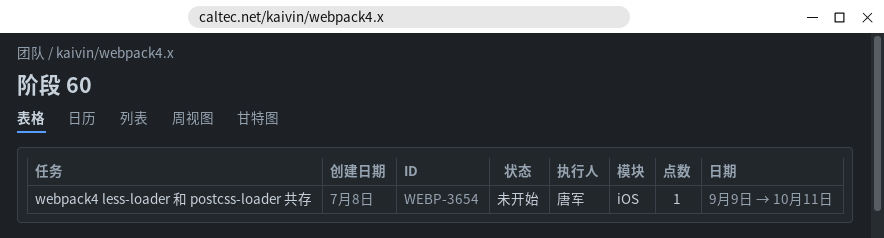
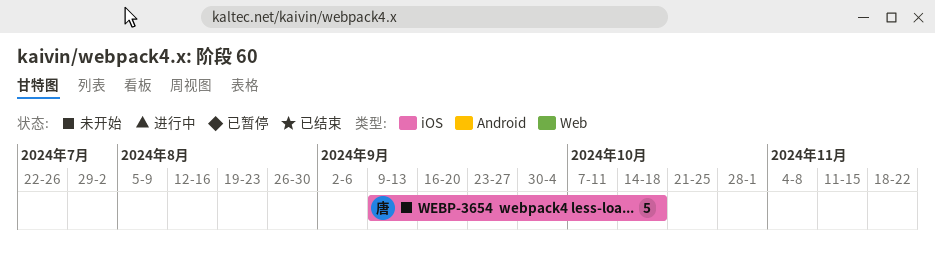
WEBP-3654, estimate: 1 -> 5
WEBP-3654, due: Oct 11 -> Oct 18

